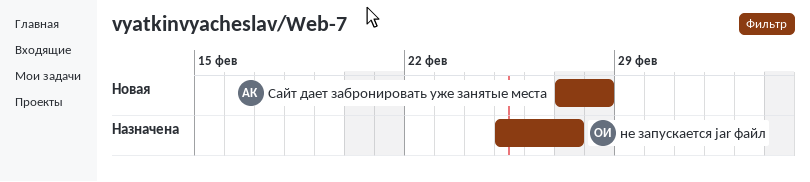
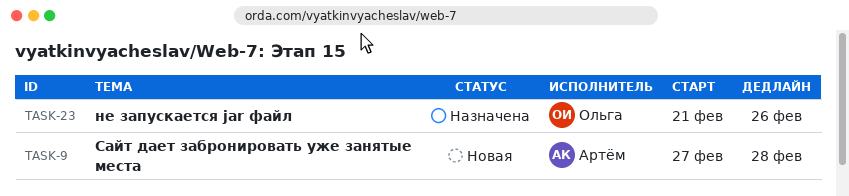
не запускается jar файл, start: Feb 25 -> Feb 21
не запускается jar файл, due: Feb 27 -> Feb 26

